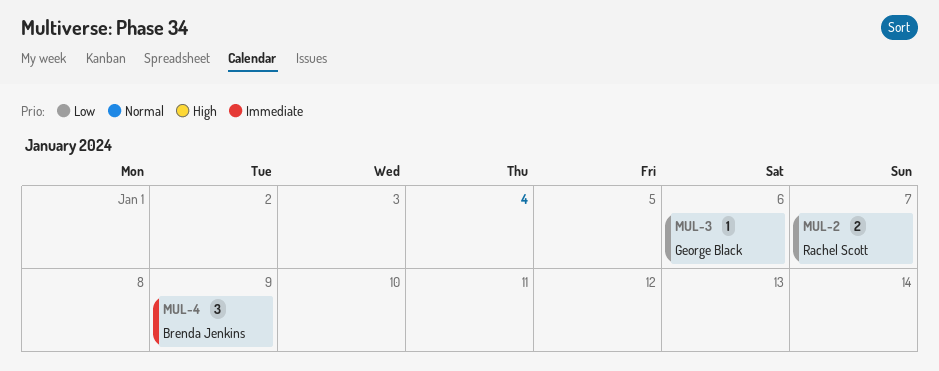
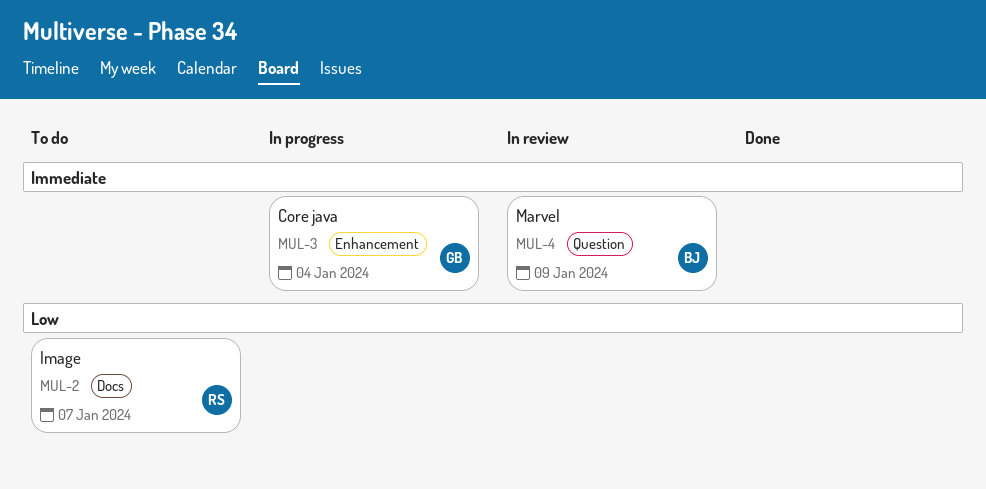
MUL-3, priority: Low -> Immediate
MUL-3, due: Jan 6 -> Jan 4

